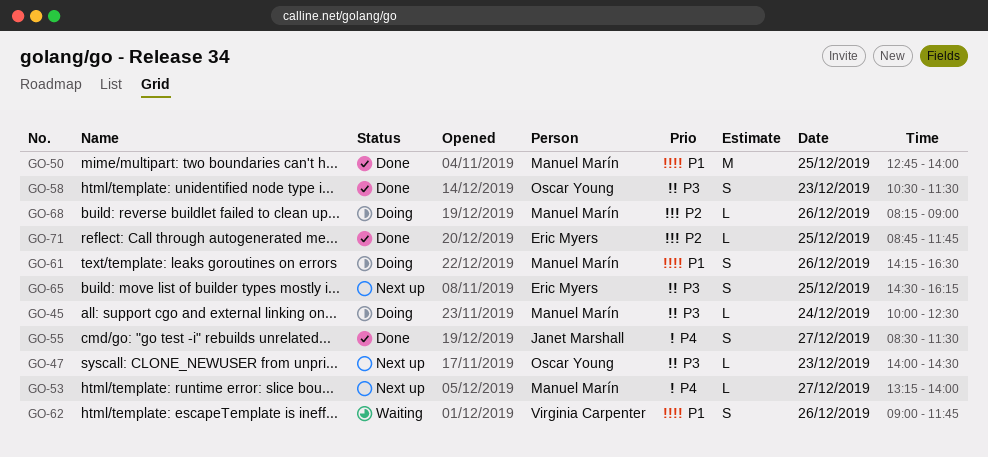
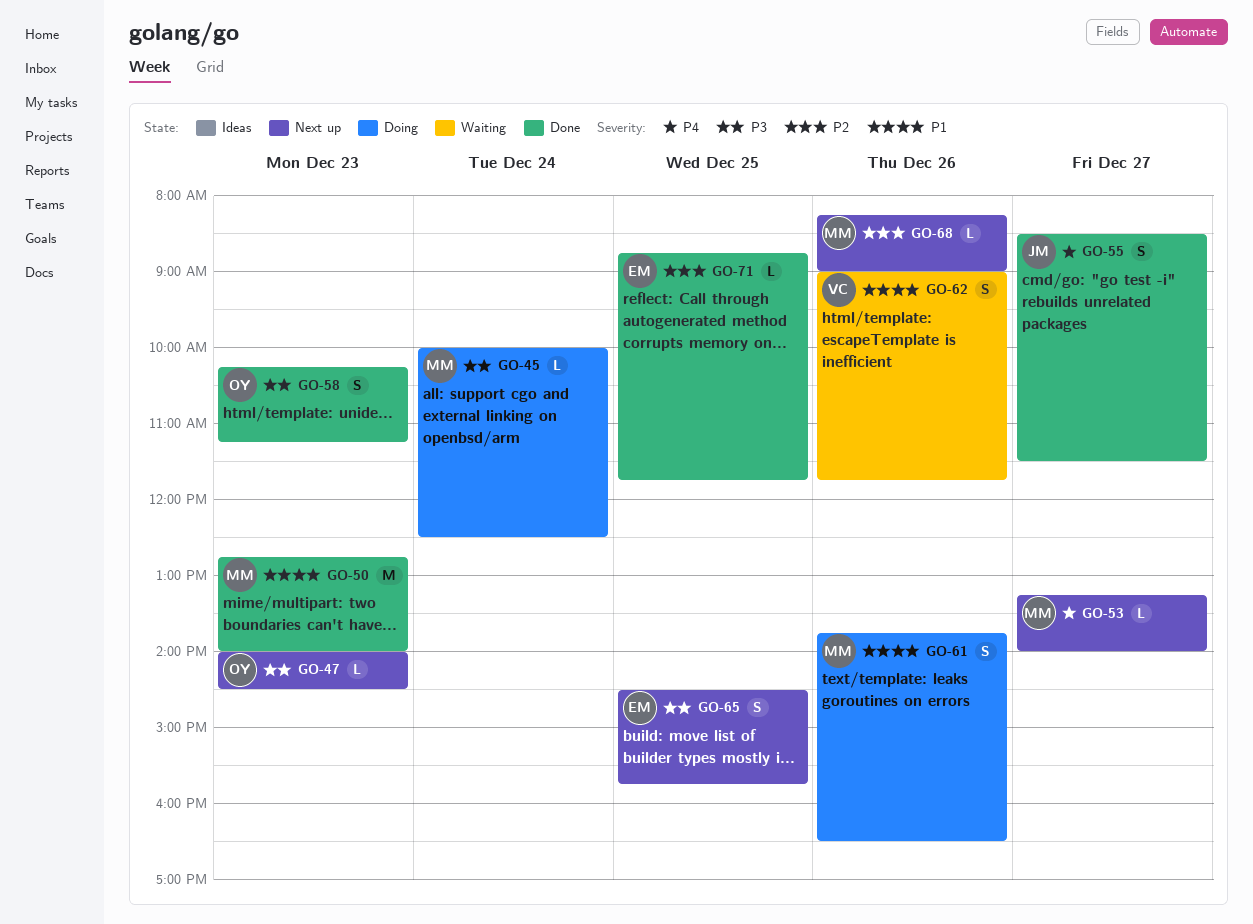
GO-50, day: Dec 25 -> Dec 23
GO-58, begins: 10:30 -> 10:15
GO-58, ends: 11:30 -> 11:15
GO-61, begins: 14:15 -> 13:45
GO-65, ends: 16:15 -> 15:45
GO-68, status: Doing -> Next up

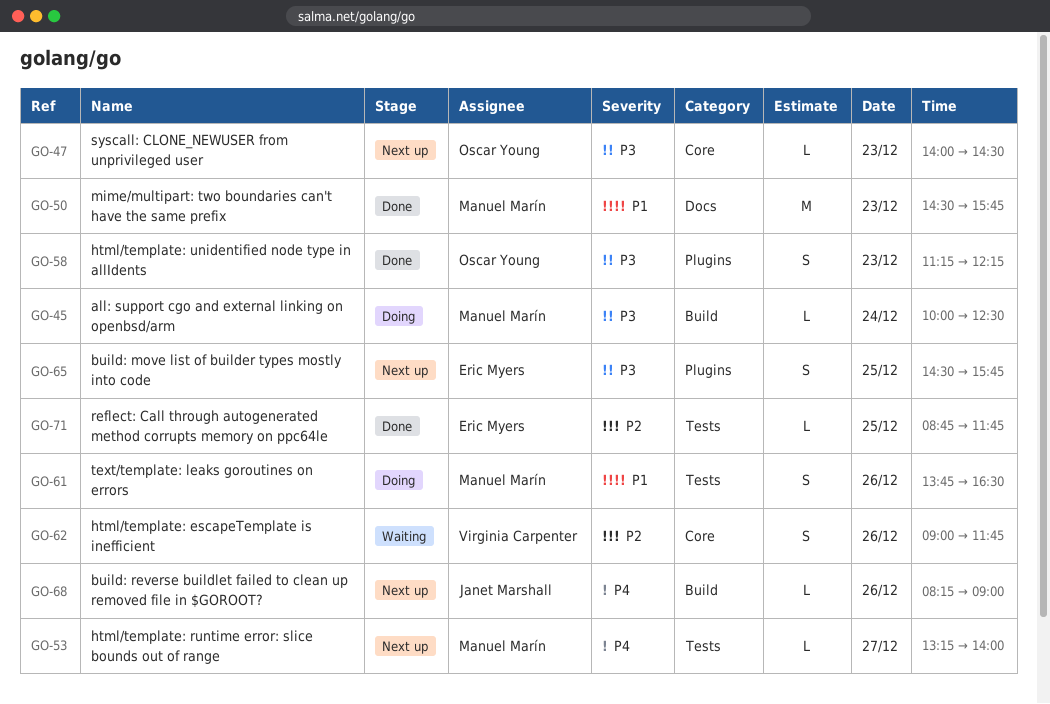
GO-50, begins: 12:45 -> 14:30
GO-50, ends: 14:00 -> 15:45
GO-55: present -> none
GO-58, begins: 10:15 -> 11:15
GO-58, ends: 11:15 -> 12:15
GO-62, priority: P1 -> P2
GO-68, owner: Manuel Marín -> Janet Marshall
GO-68, priority: P2 -> P4

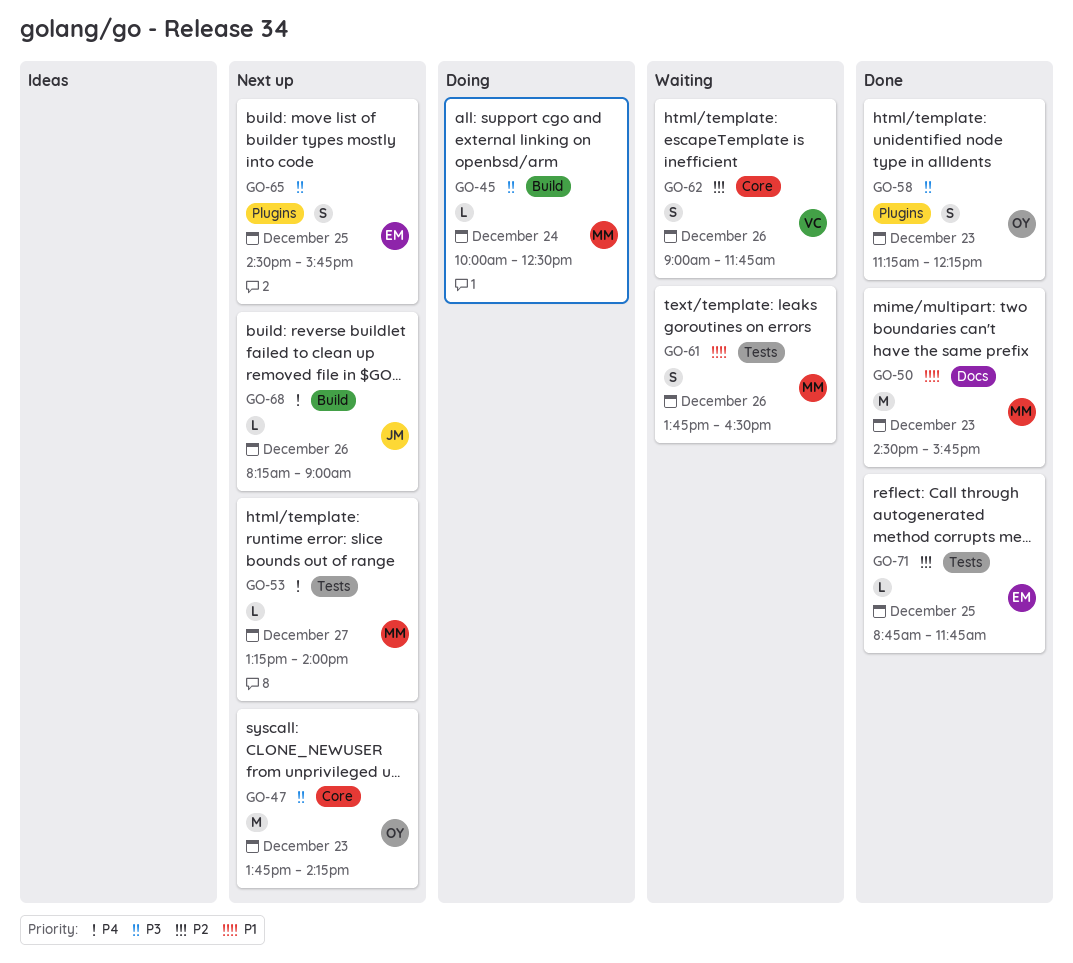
GO-47, estimate: L -> M
GO-47, begins: 14:00 -> 13:45
GO-47, ends: 14:30 -> 14:15
GO-61, status: Doing -> Waiting

